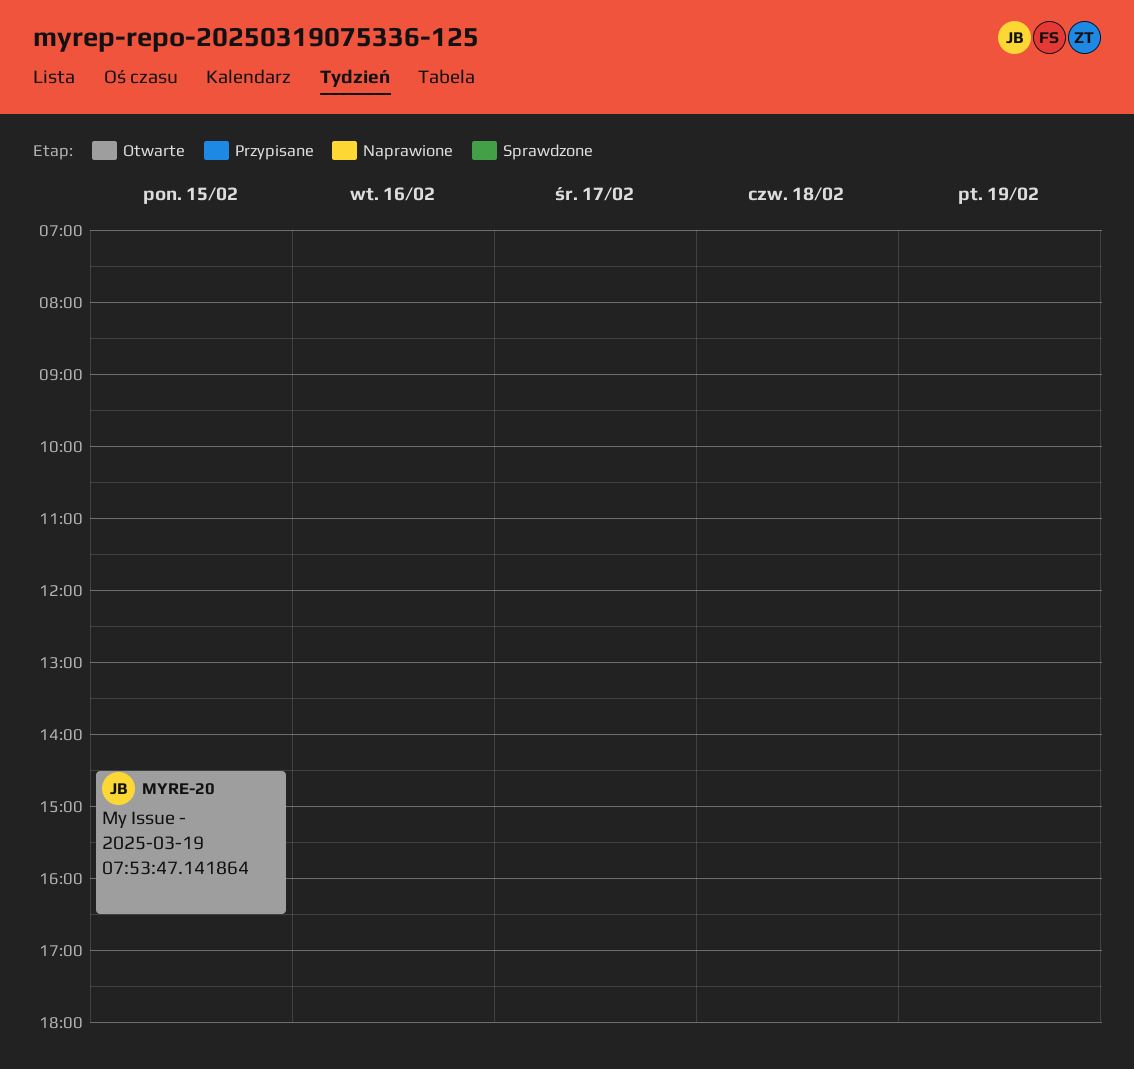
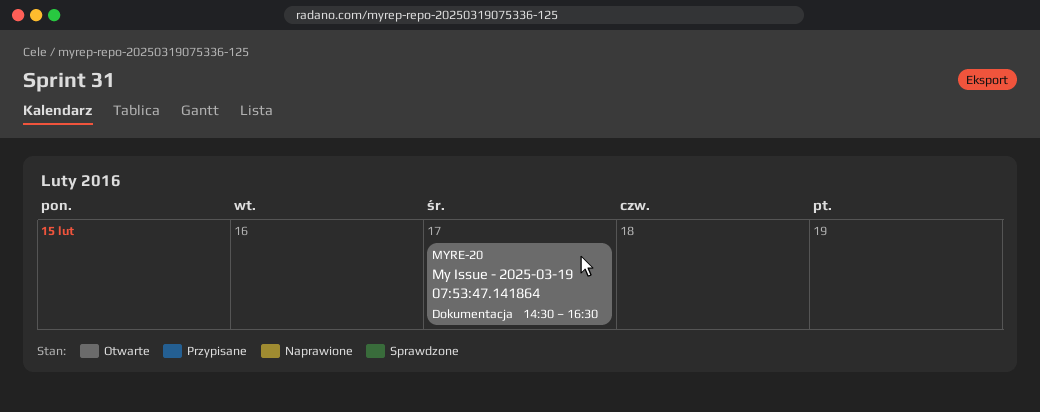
MYRE-20, day: Feb 15 -> Feb 17

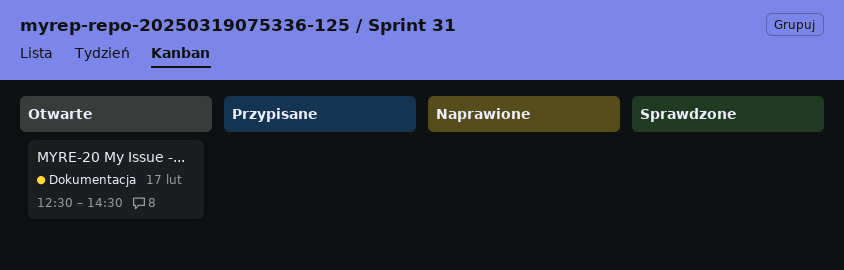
MYRE-20, begins: 14:30 -> 12:30
MYRE-20, ends: 16:30 -> 14:30

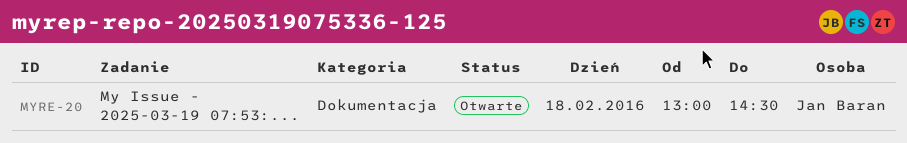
MYRE-20, day: Feb 17 -> Feb 18
MYRE-20, begins: 12:30 -> 13:00

